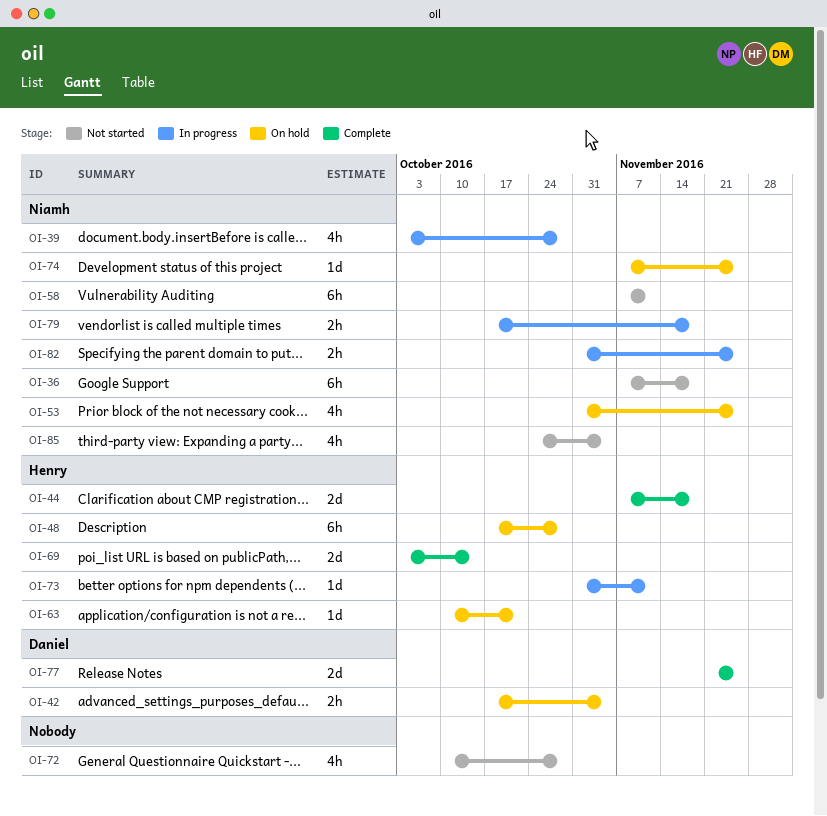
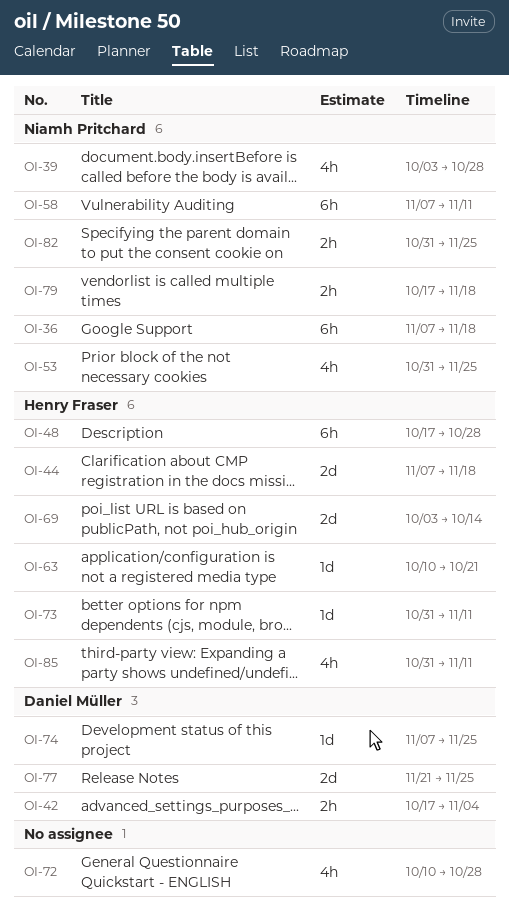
OI-74, owner: Niamh Pritchard -> Daniel Müller
OI-85, owner: Niamh Pritchard -> Henry Fraser
OI-85, start: Oct 24 -> Oct 31
OI-85, due: Nov 4 -> Nov 11

